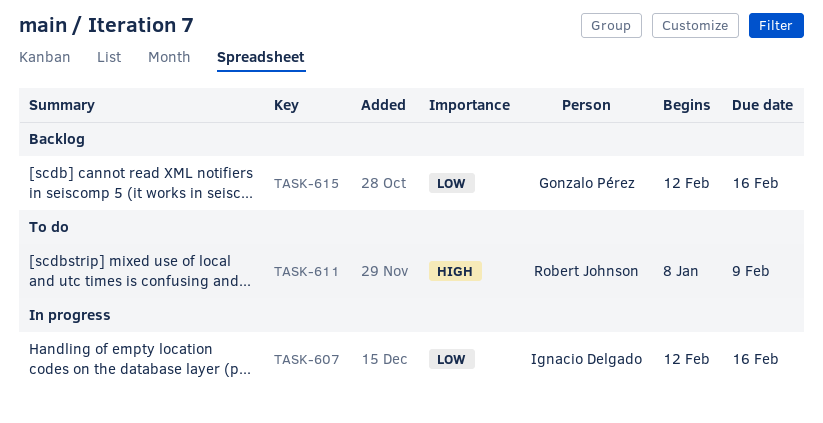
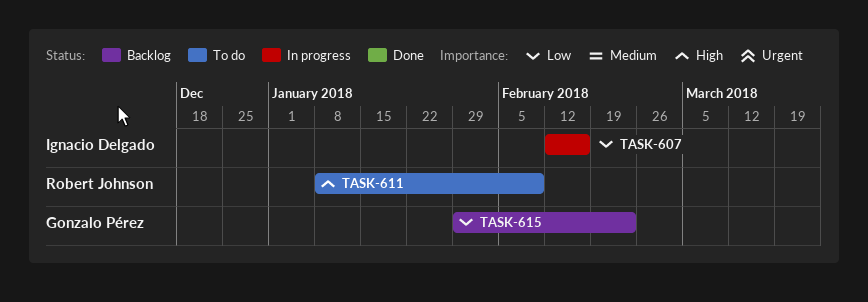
TASK-615, start: Feb 12 -> Jan 29
TASK-615, due: Feb 16 -> Feb 23

